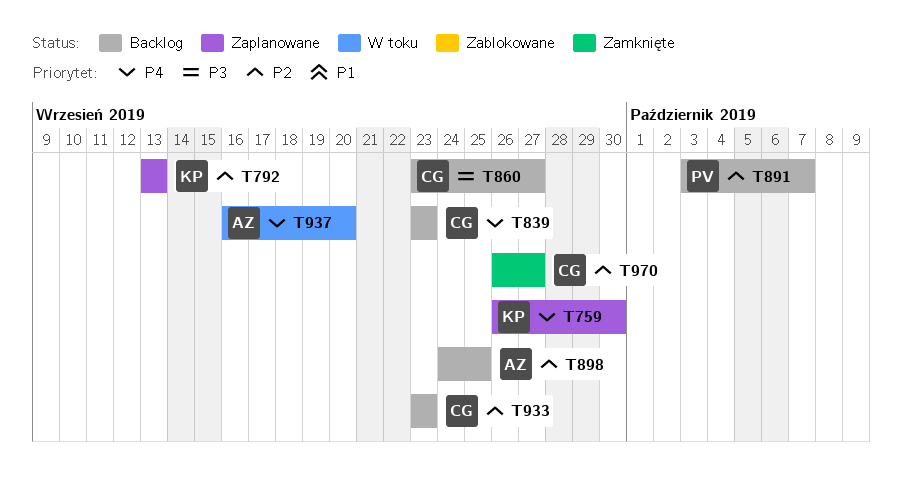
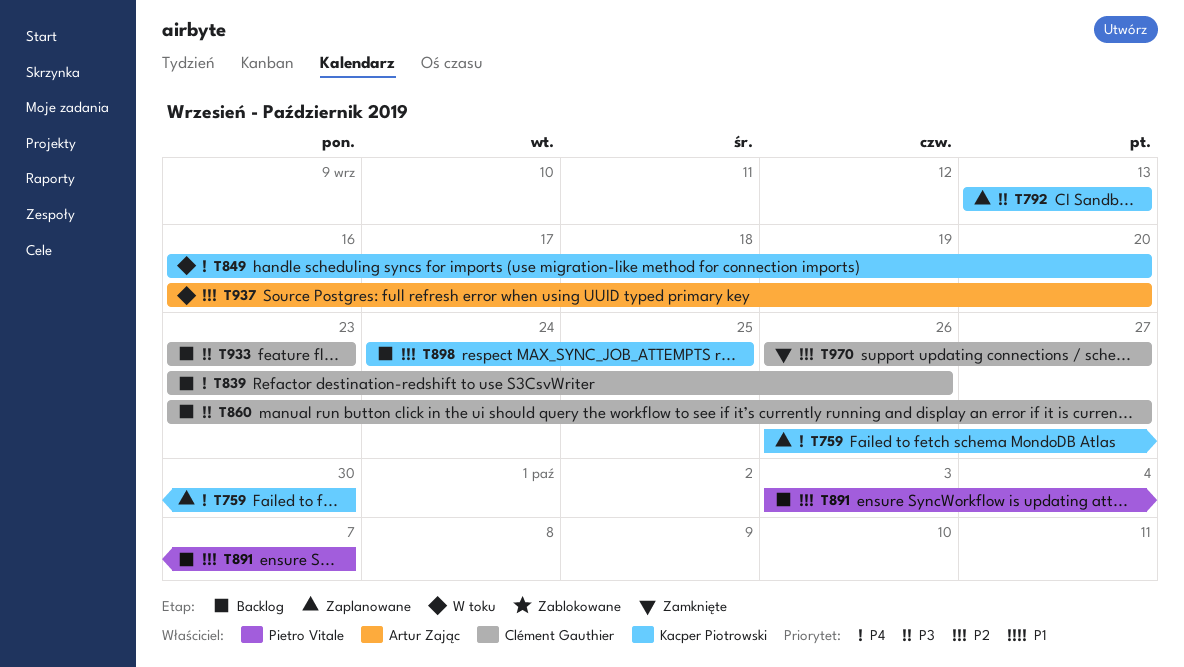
T792, priority: P2 -> P3
T839, due: Sep 23 -> Sep 26
T849: none -> present
T898, owner: Artur Zając -> Kacper Piotrowski
T933, priority: P2 -> P3
T937, priority: P4 -> P2

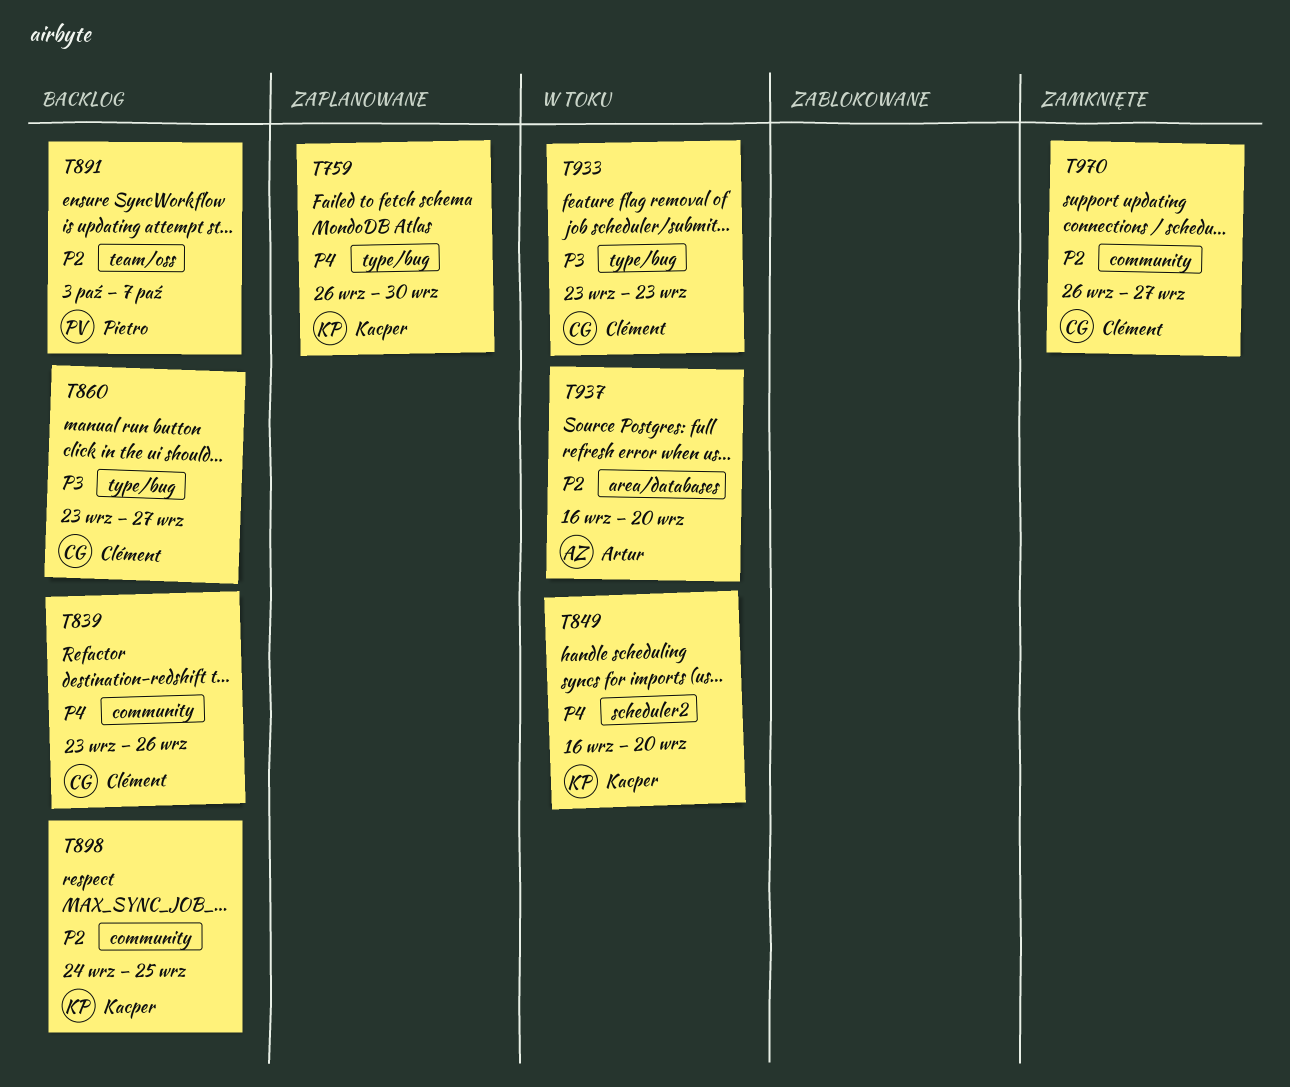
T792: present -> none
T933, status: Backlog -> W toku

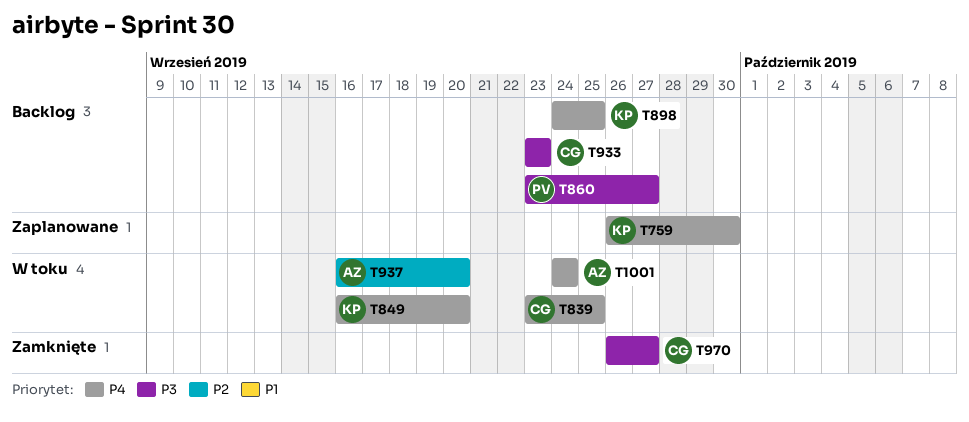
T839, status: Backlog -> W toku
T839, due: Sep 26 -> Sep 25
T860, owner: Clément -> Pietro
T891: present -> none
T898, priority: P2 -> P4
T933, status: W toku -> Backlog
T970, priority: P2 -> P3
T1001: none -> present

